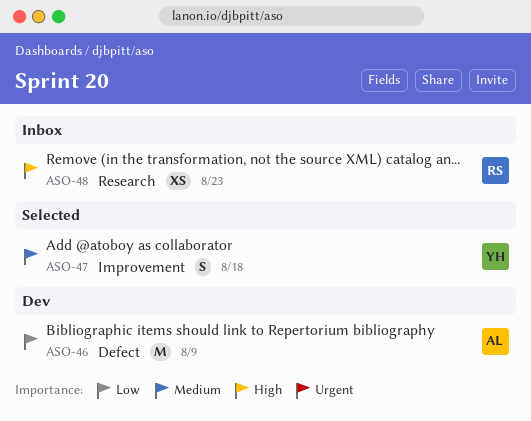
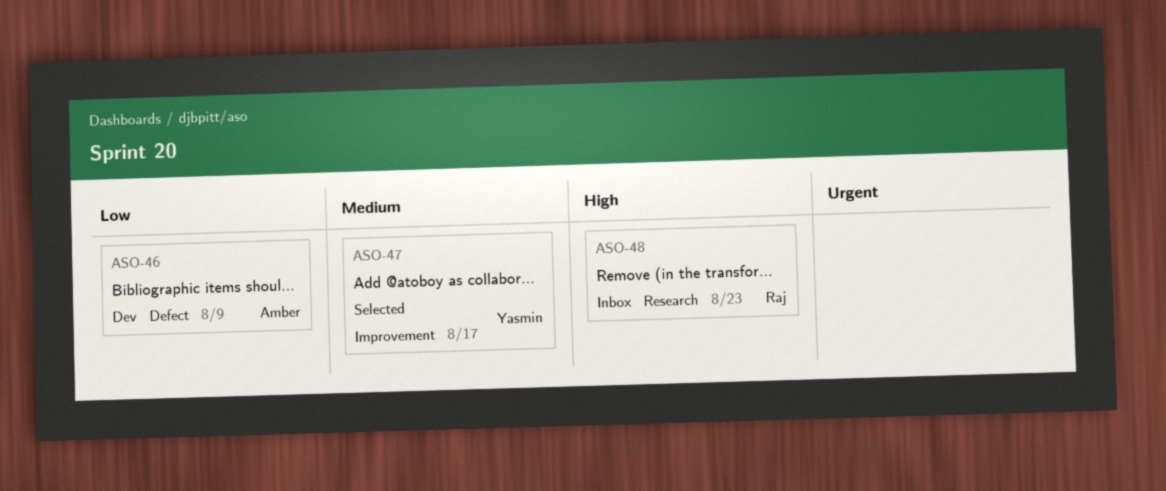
ASO-47, due: Aug 18 -> Aug 17

